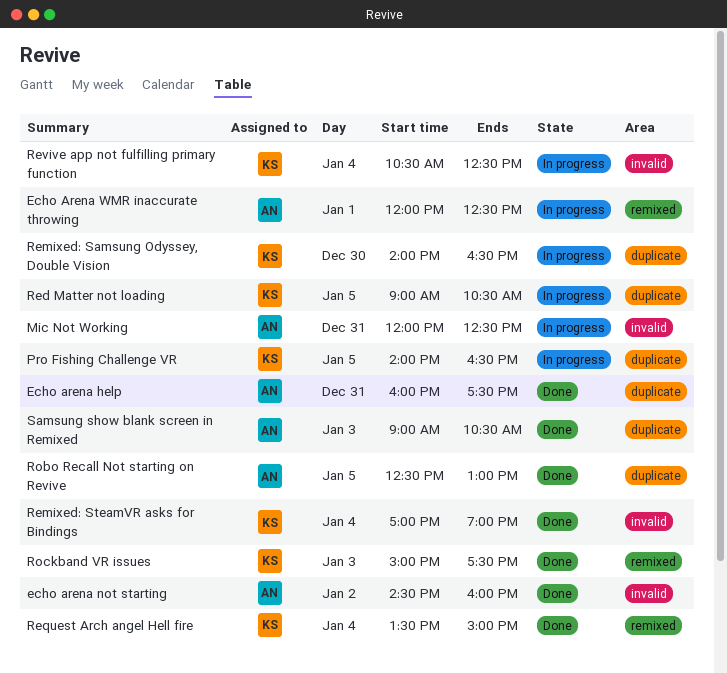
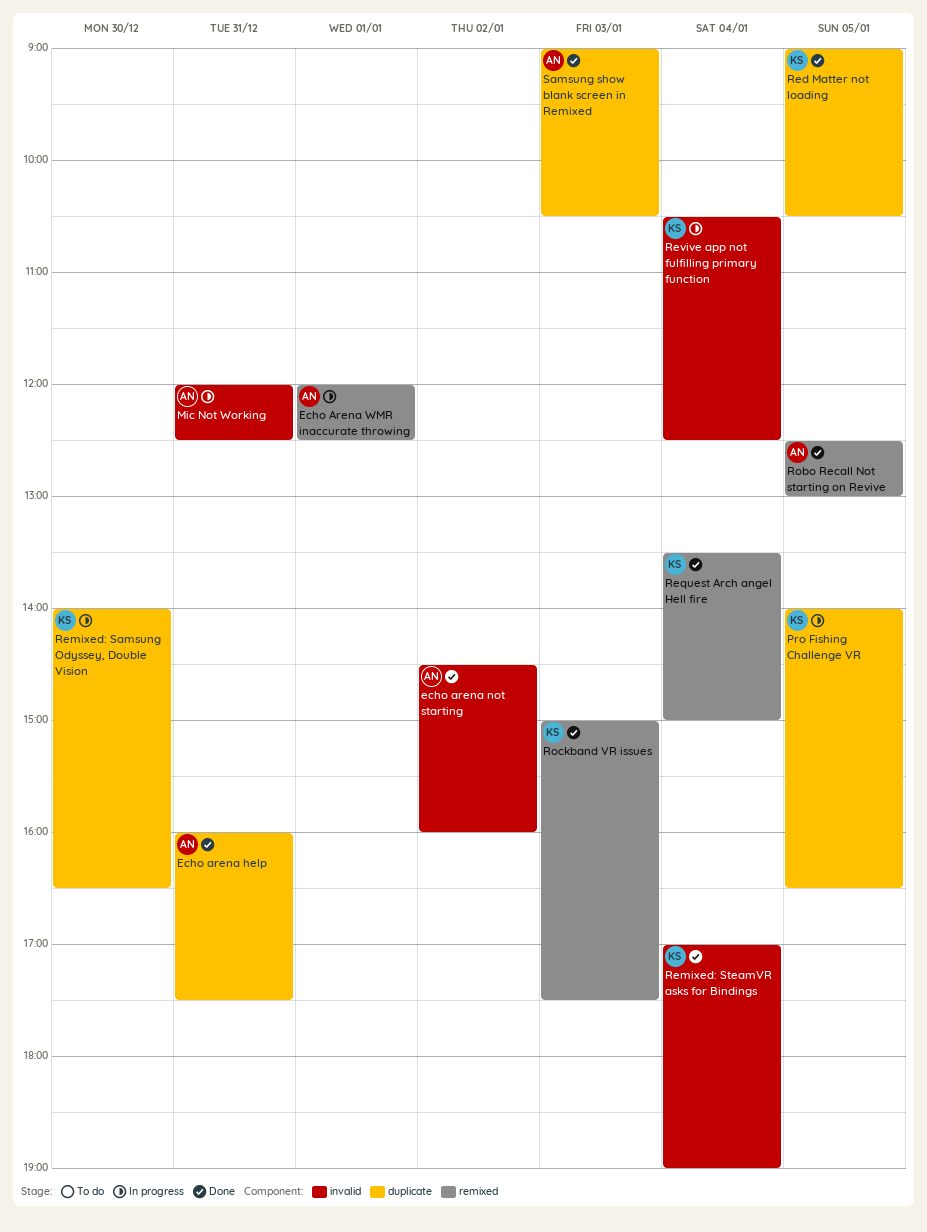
Red Matter not loading, status: In progress -> Done
Robo Recall Not starting on Revive, label: duplicate -> remixed

